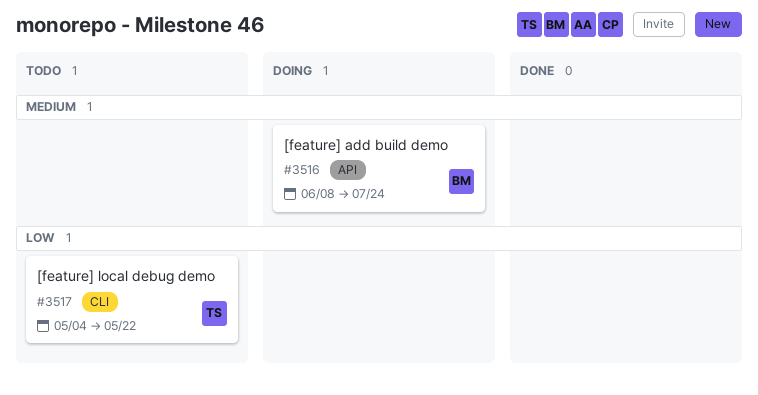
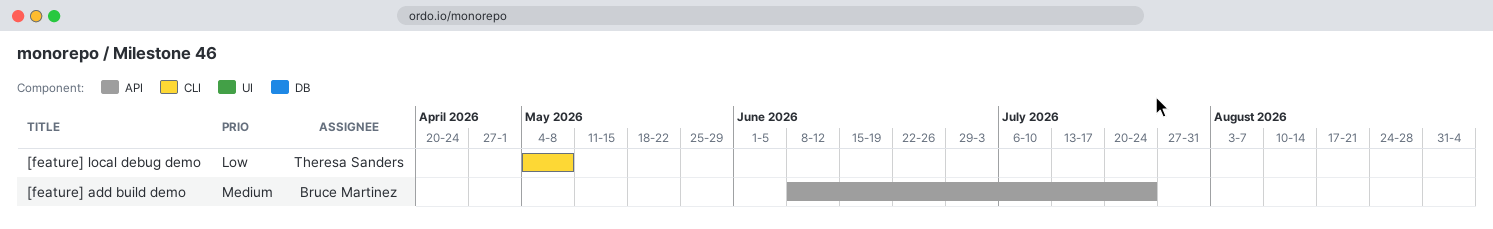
[feature] local debug demo, due: May 22 -> May 8

